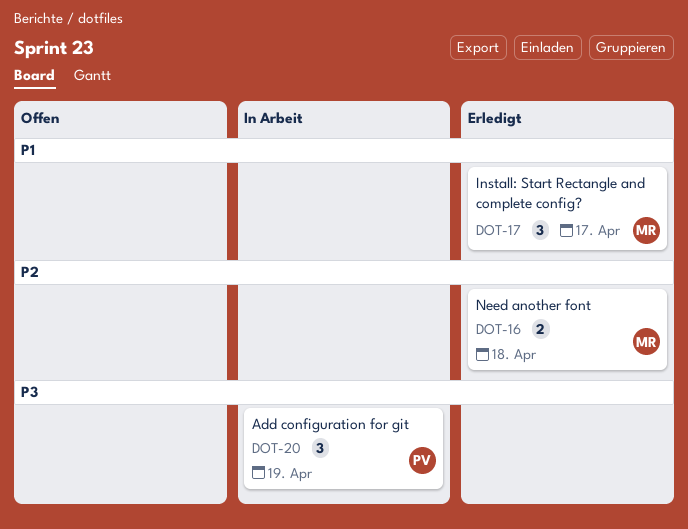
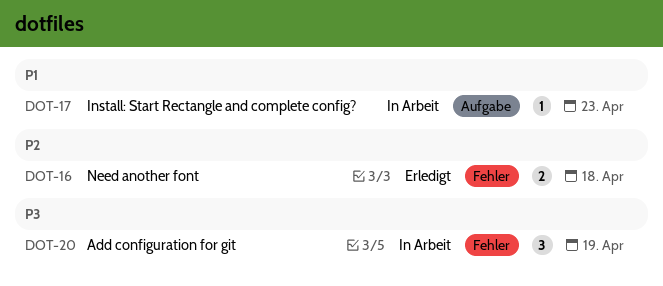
DOT-17, status: Erledigt -> In Arbeit
DOT-17, estimate: 3 -> 1
DOT-17, due: Apr 17 -> Apr 23

